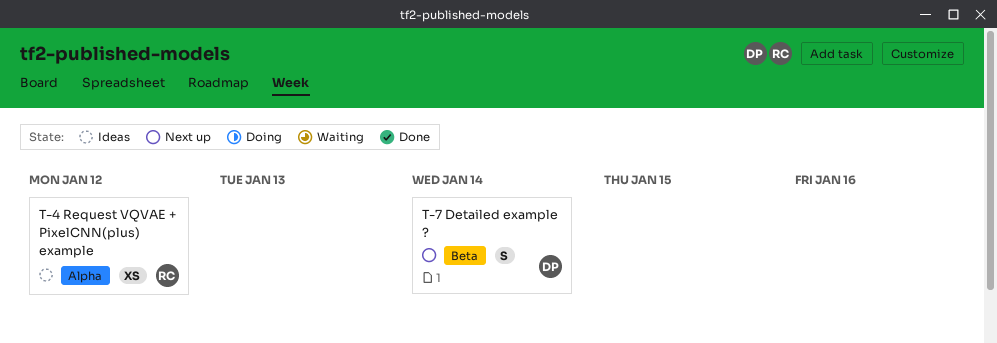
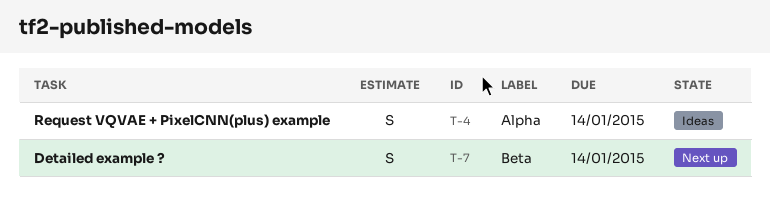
T-4, estimate: XS -> S
T-4, due: Jan 12 -> Jan 14

